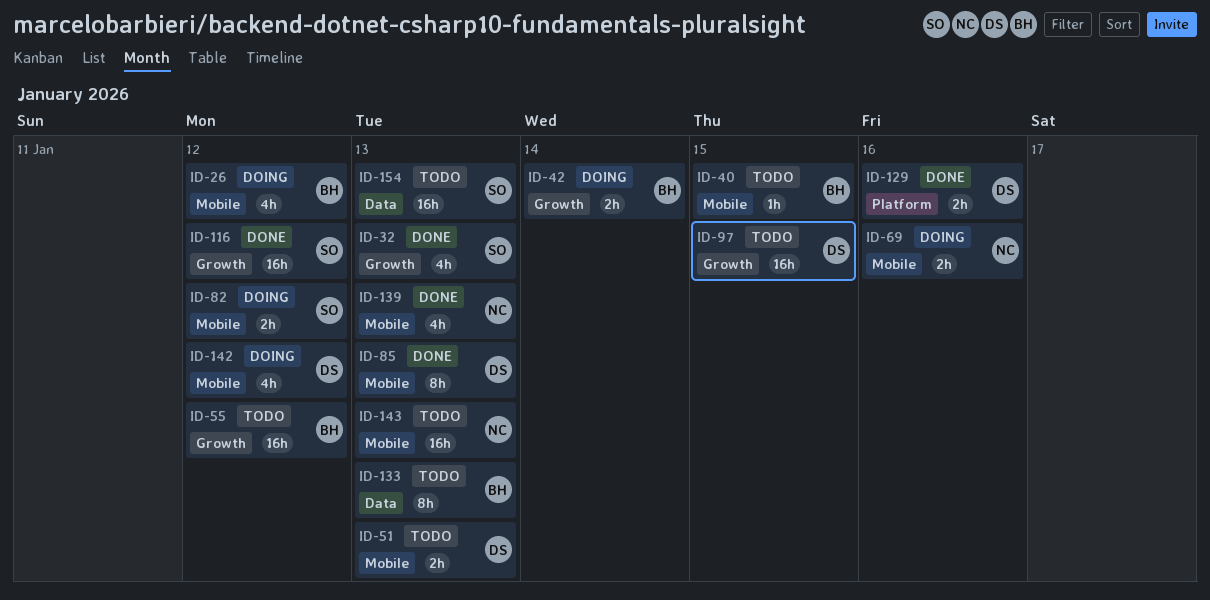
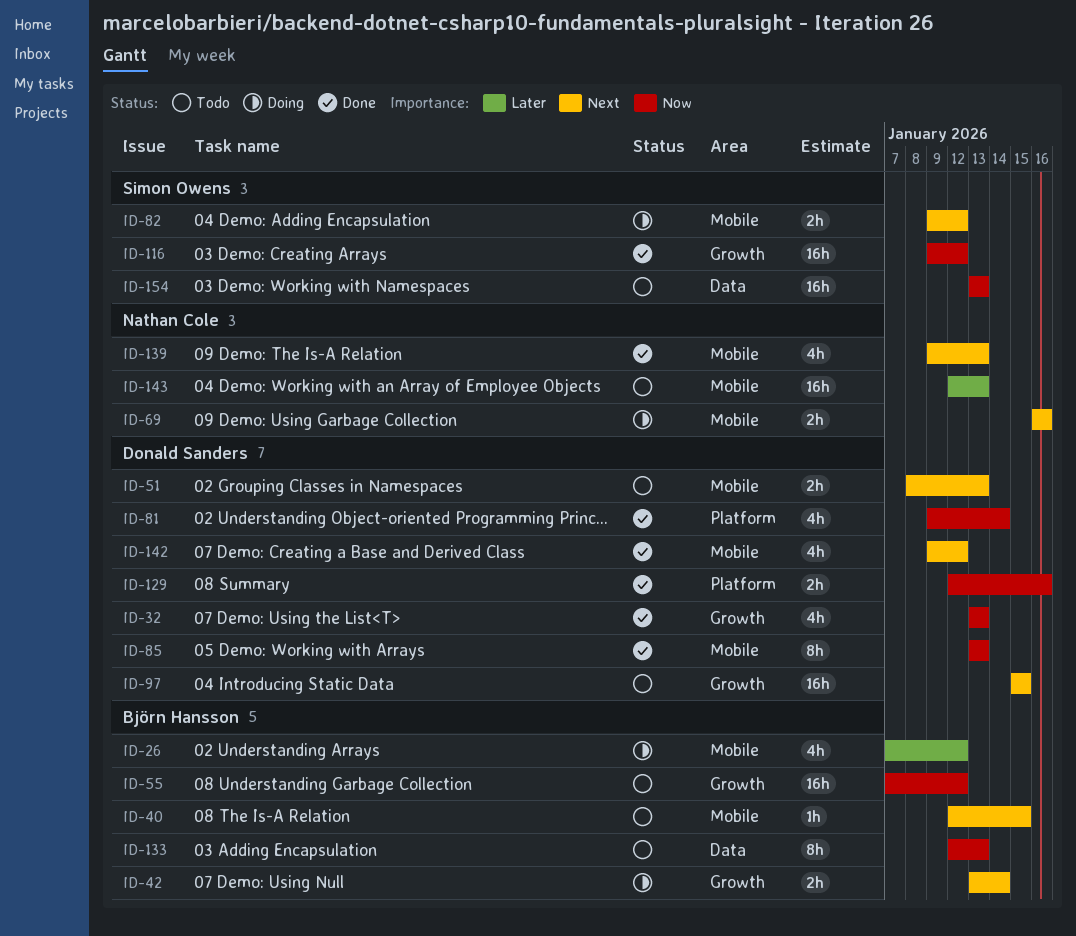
ID-32, owner: Simon Owens -> Donald Sanders
ID-81: none -> present
ID-142, status: Doing -> Done

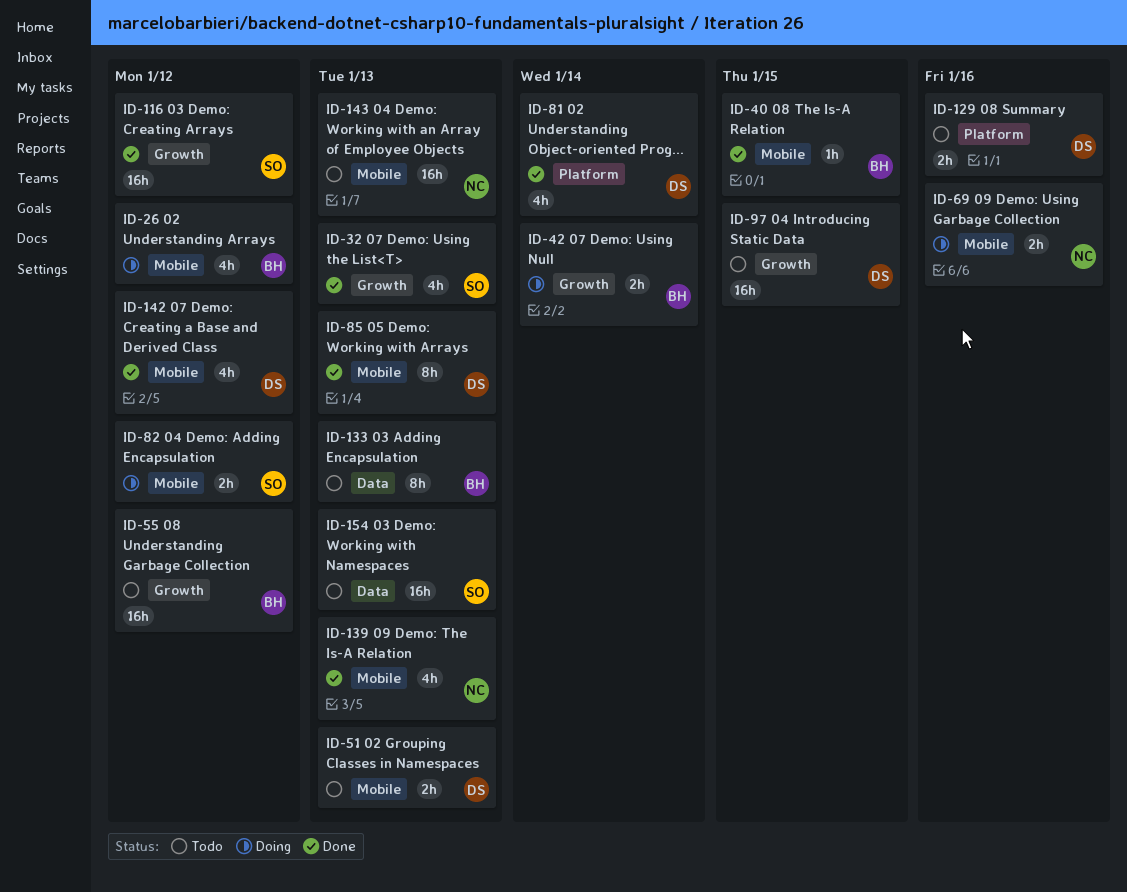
ID-32, owner: Donald Sanders -> Simon Owens
ID-40, status: Todo -> Done
ID-129, status: Done -> Todo

